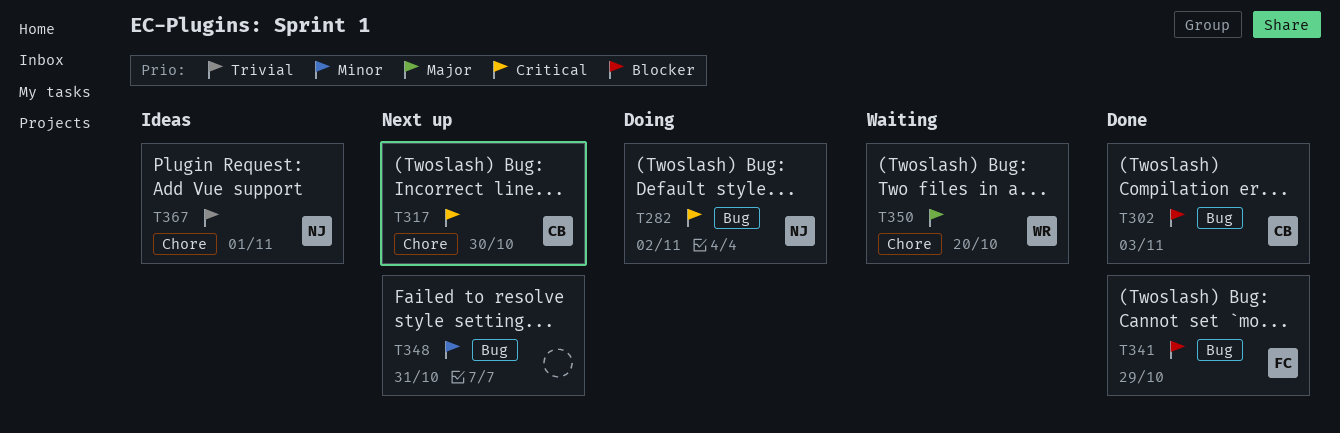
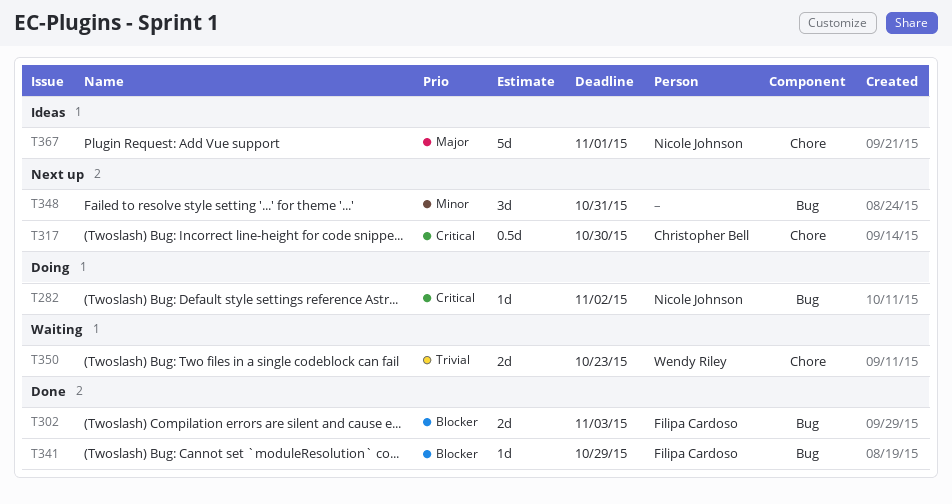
T302, owner: Christopher Bell -> Filipa Cardoso
T350, priority: Major -> Trivial
T350, due: Oct 20 -> Oct 23
T367, priority: Trivial -> Major

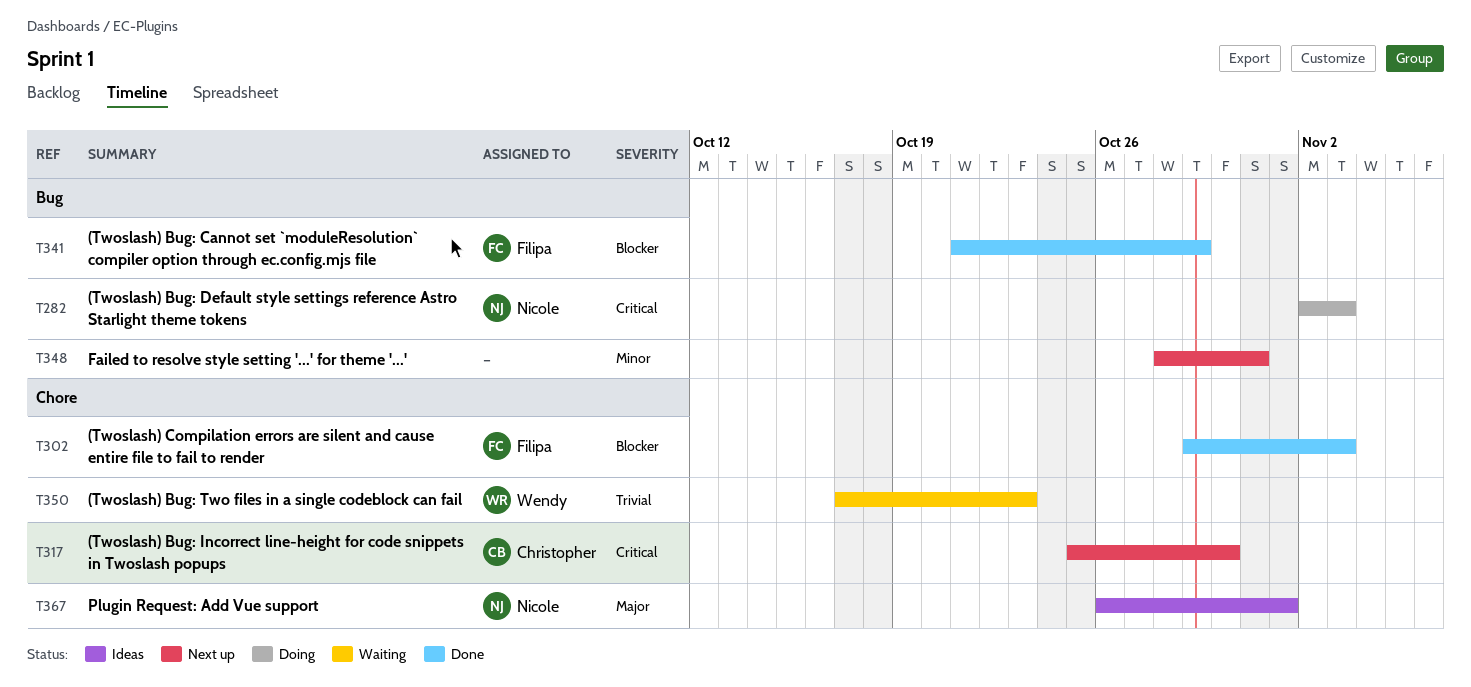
T282, due: Nov 2 -> Nov 3
T302, label: Bug -> Chore

